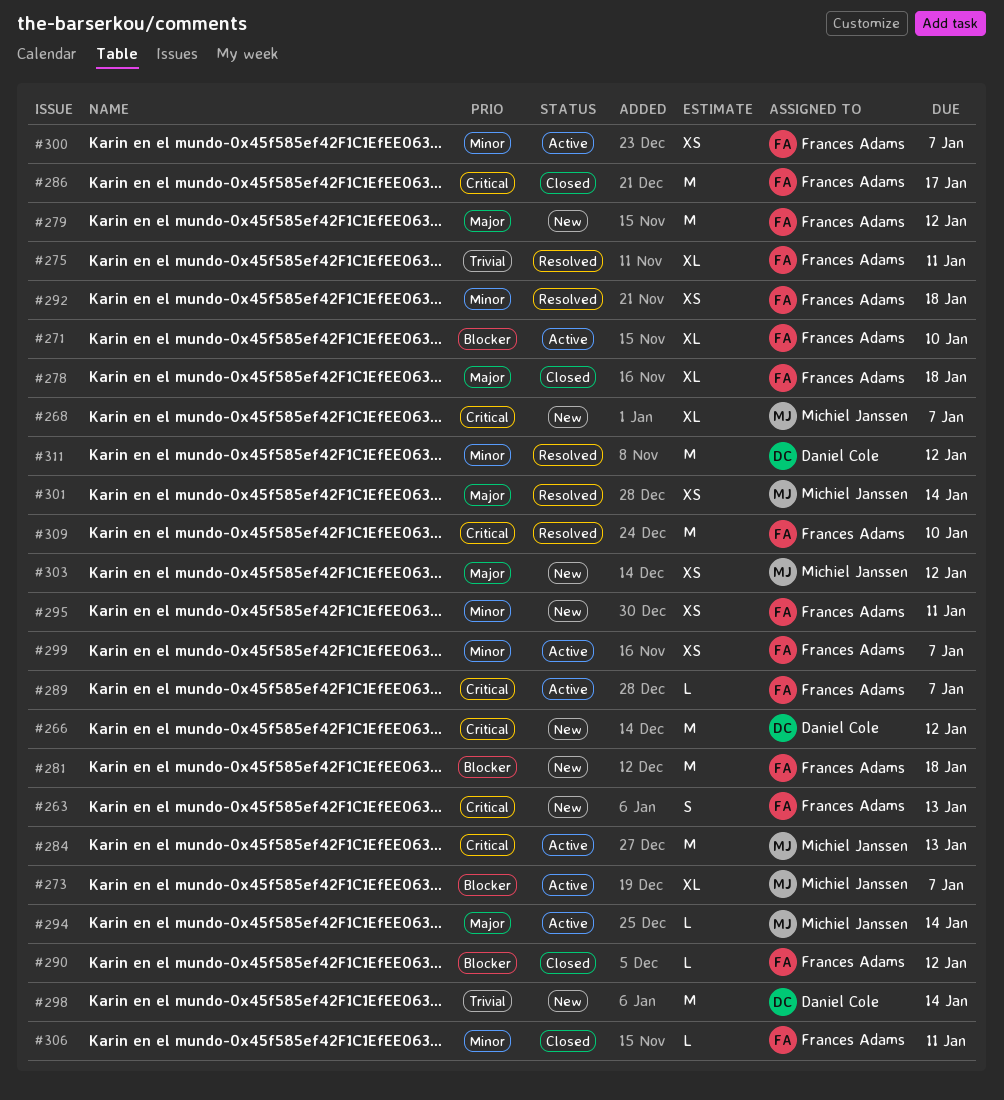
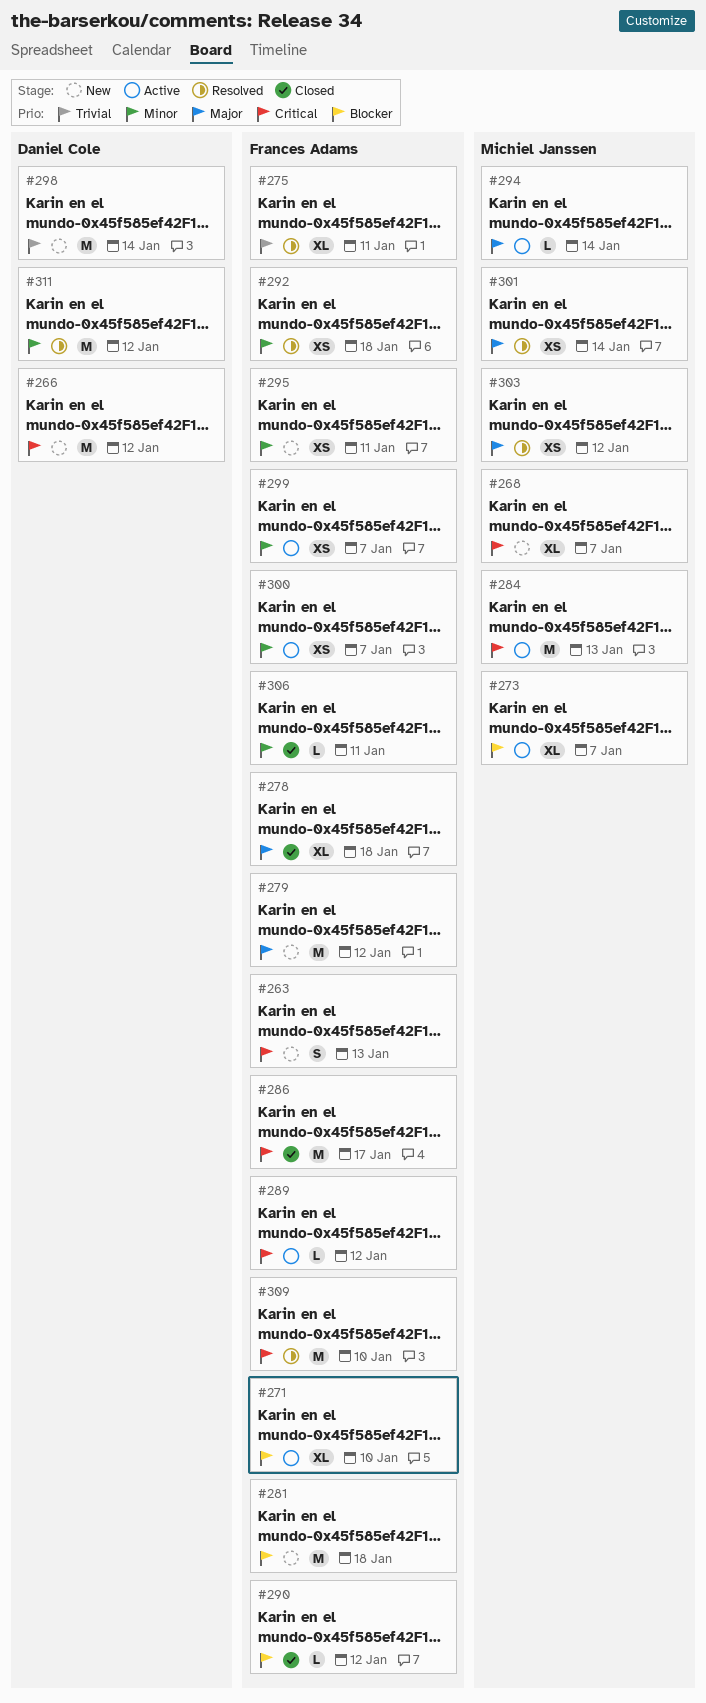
#289, due: Jan 7 -> Jan 12
#303, status: New -> Resolved

